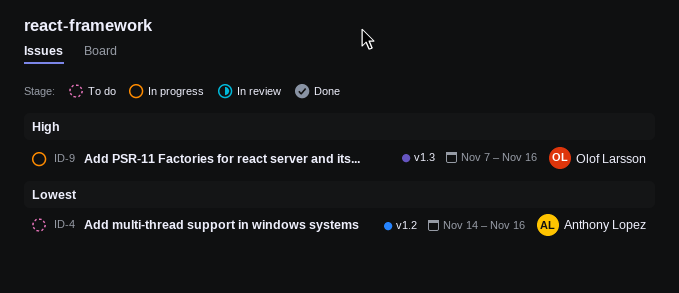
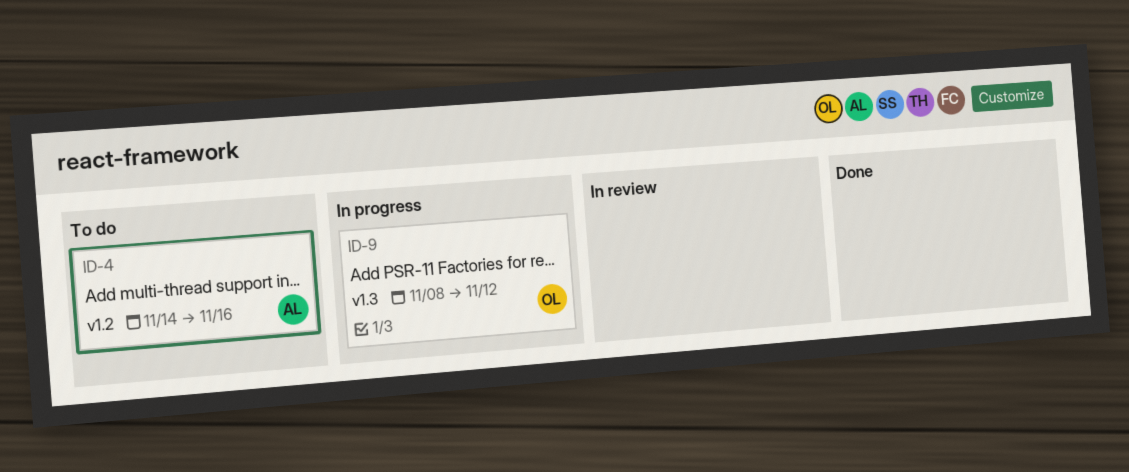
ID-9, start: Nov 7 -> Nov 8
ID-9, due: Nov 16 -> Nov 12

